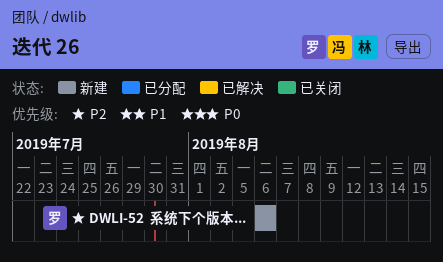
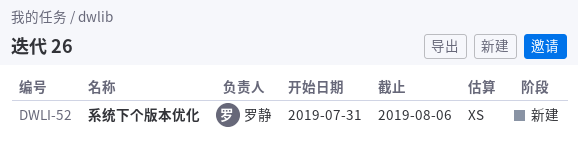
DWLI-52, start: Aug 6 -> Jul 31

